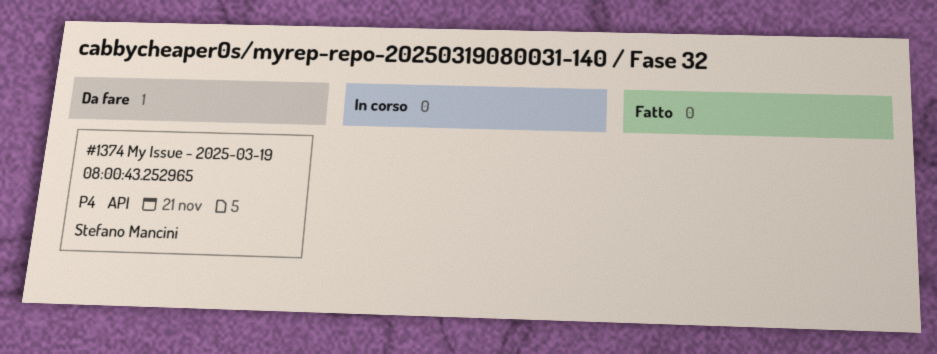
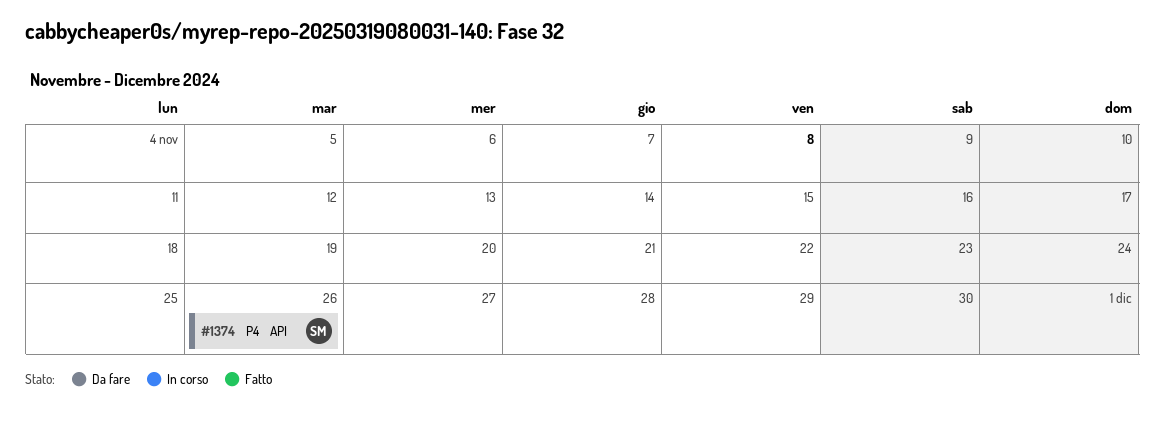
#1374, due: Nov 21 -> Nov 26

